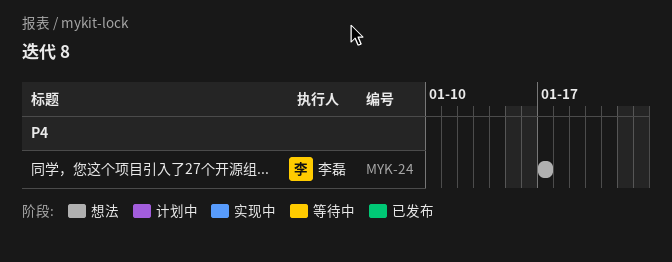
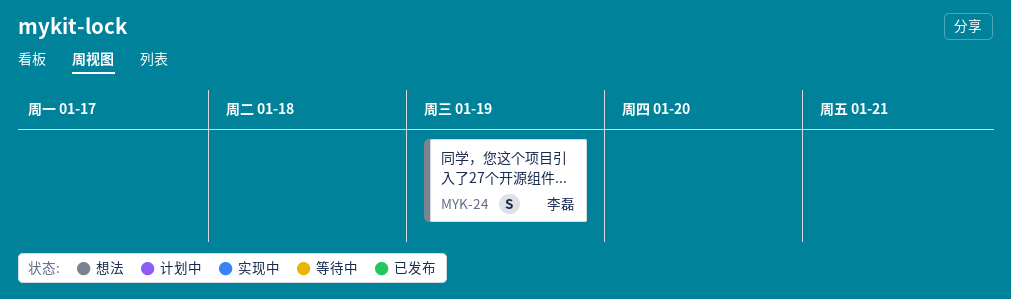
MYK-24, due: Jan 17 -> Jan 19

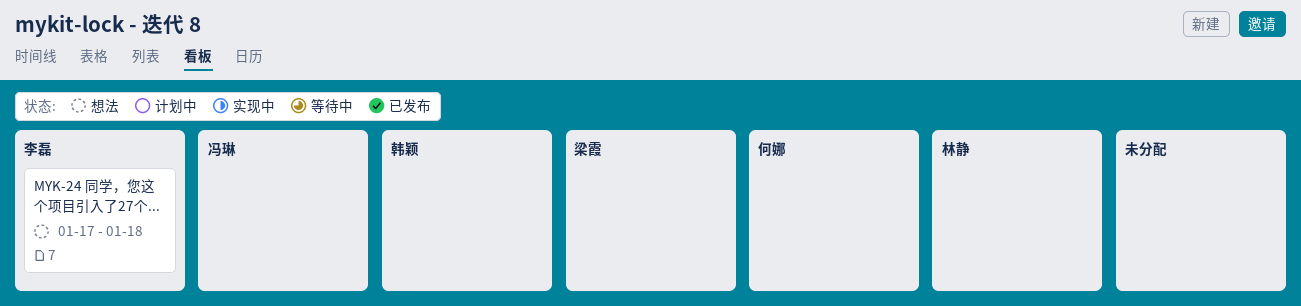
MYK-24, due: Jan 19 -> Jan 18

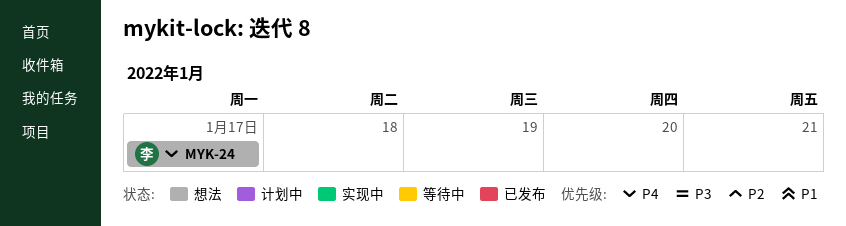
MYK-24, due: Jan 18 -> Jan 17

